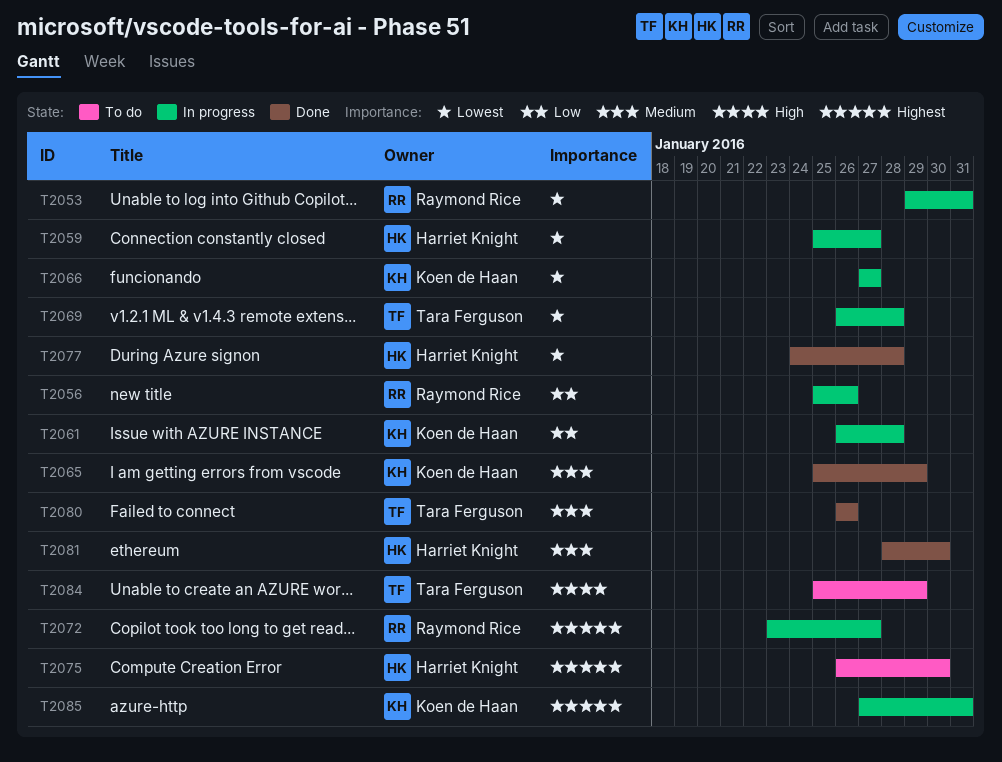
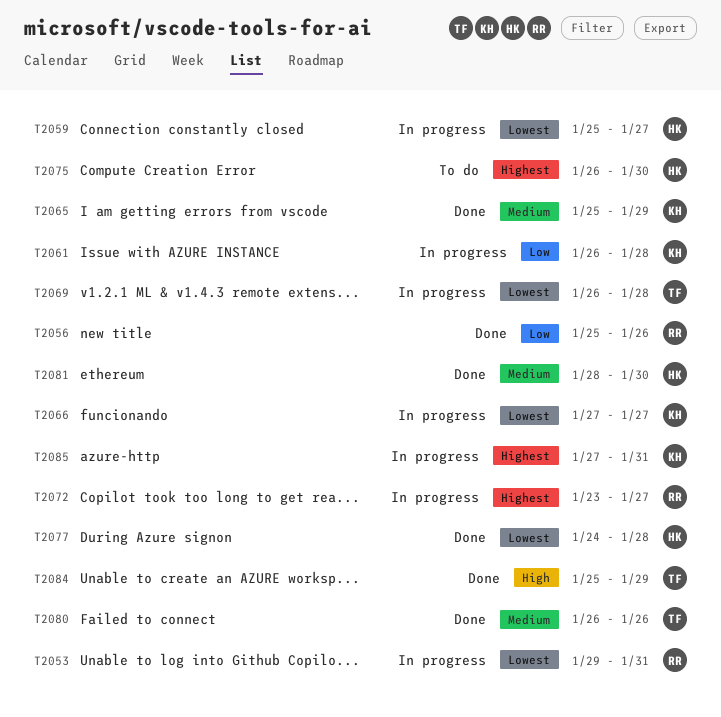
T2056, status: In progress -> Done
T2084, status: To do -> Done

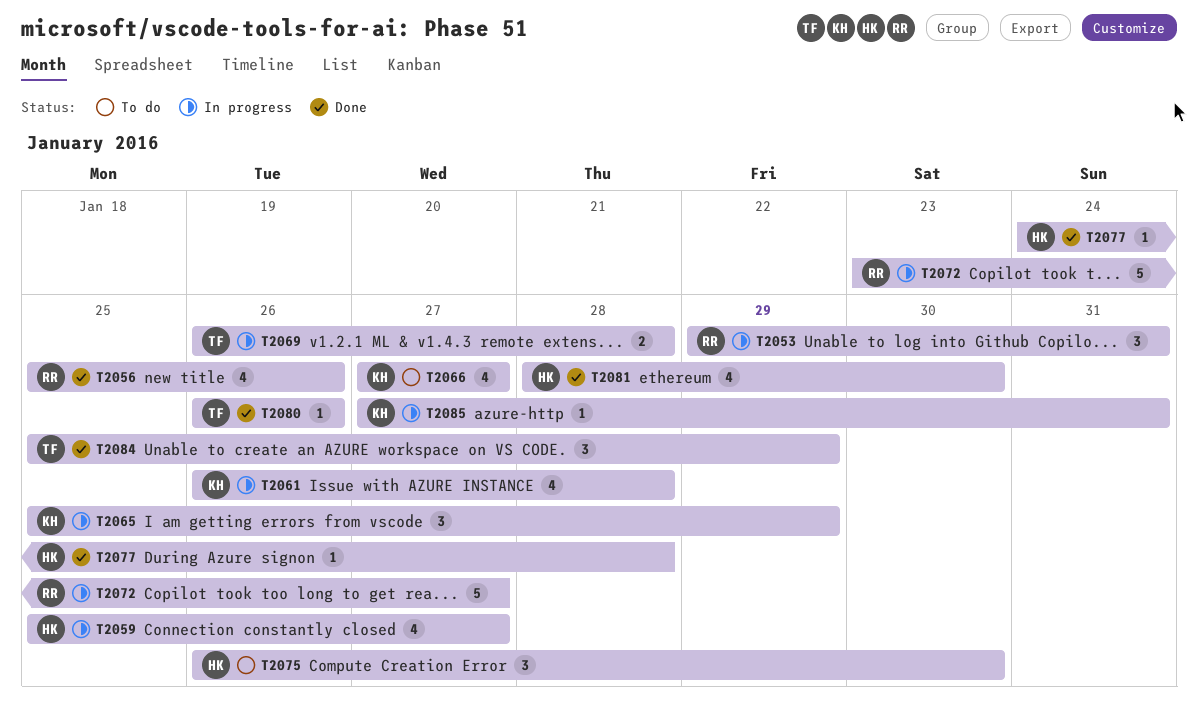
T2065, status: Done -> In progress
T2066, status: In progress -> To do

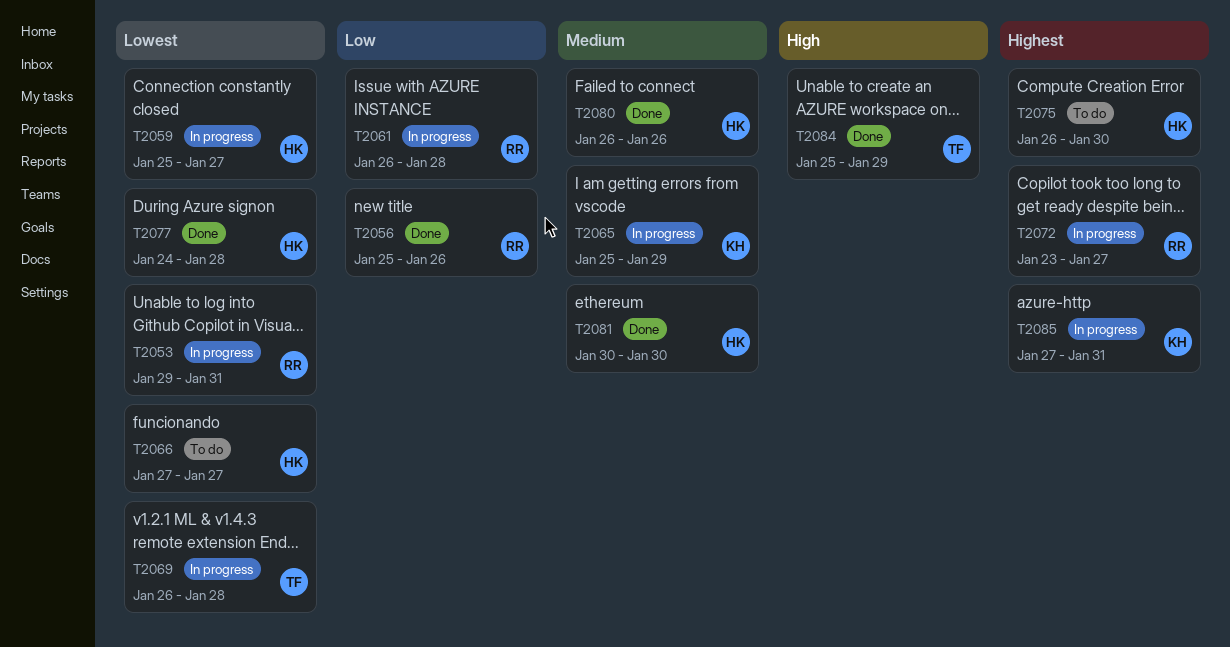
T2061, owner: KH -> RR
T2066, owner: KH -> HK
T2080, owner: TF -> HK
T2081, start: Jan 28 -> Jan 30

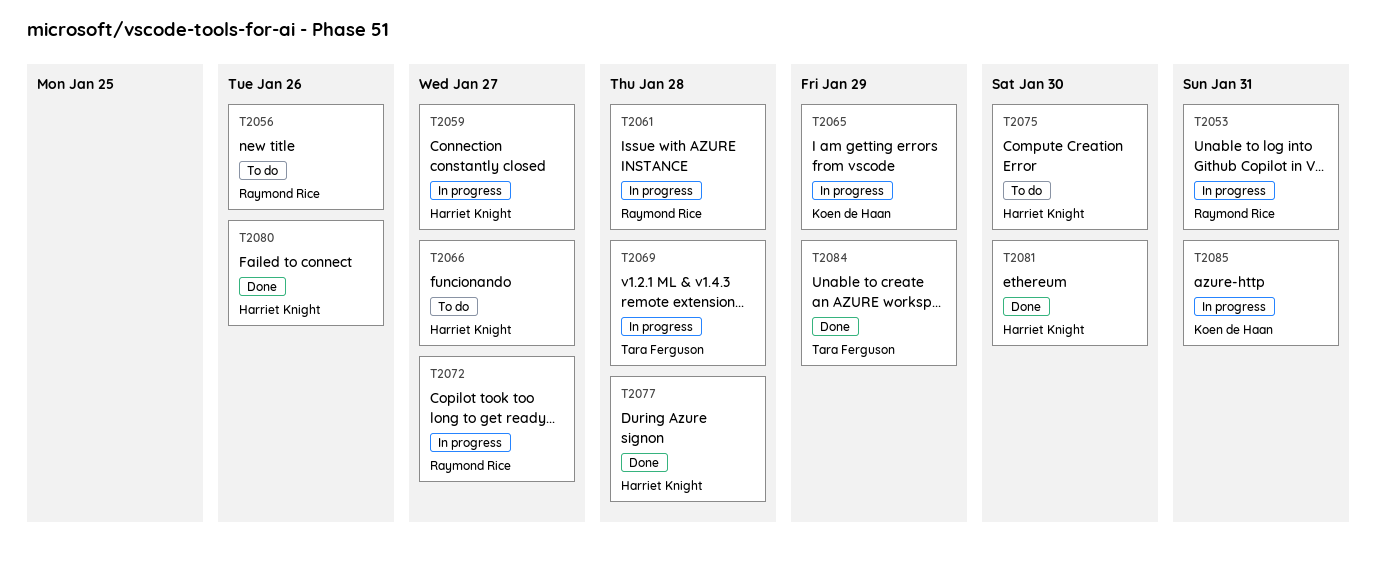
T2056, status: Done -> To do

